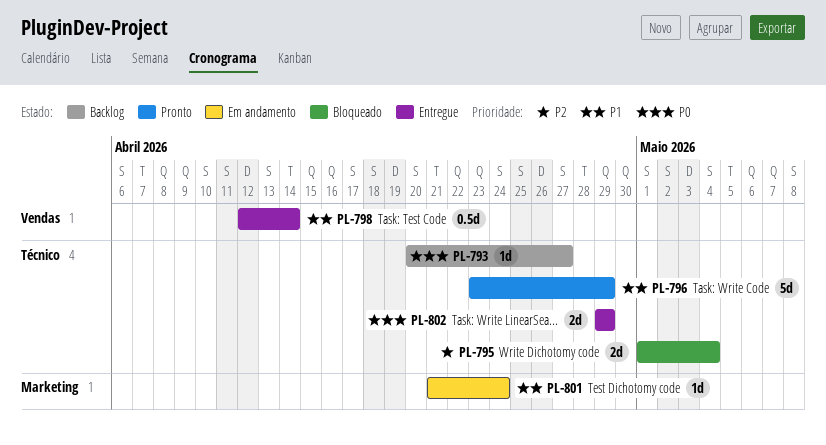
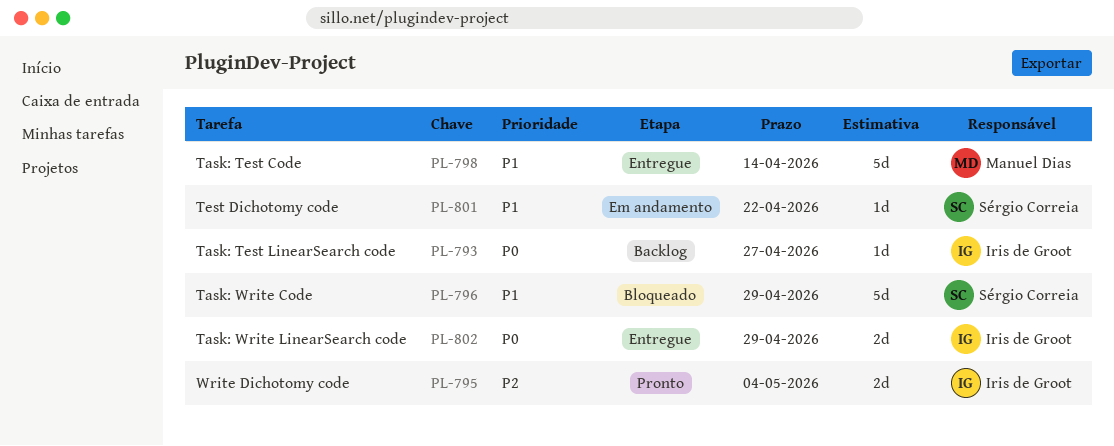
PL-795, status: Bloqueado -> Pronto
PL-796, status: Pronto -> Bloqueado
PL-798, estimate: 0.5d -> 5d
PL-801, due: Apr 24 -> Apr 22

